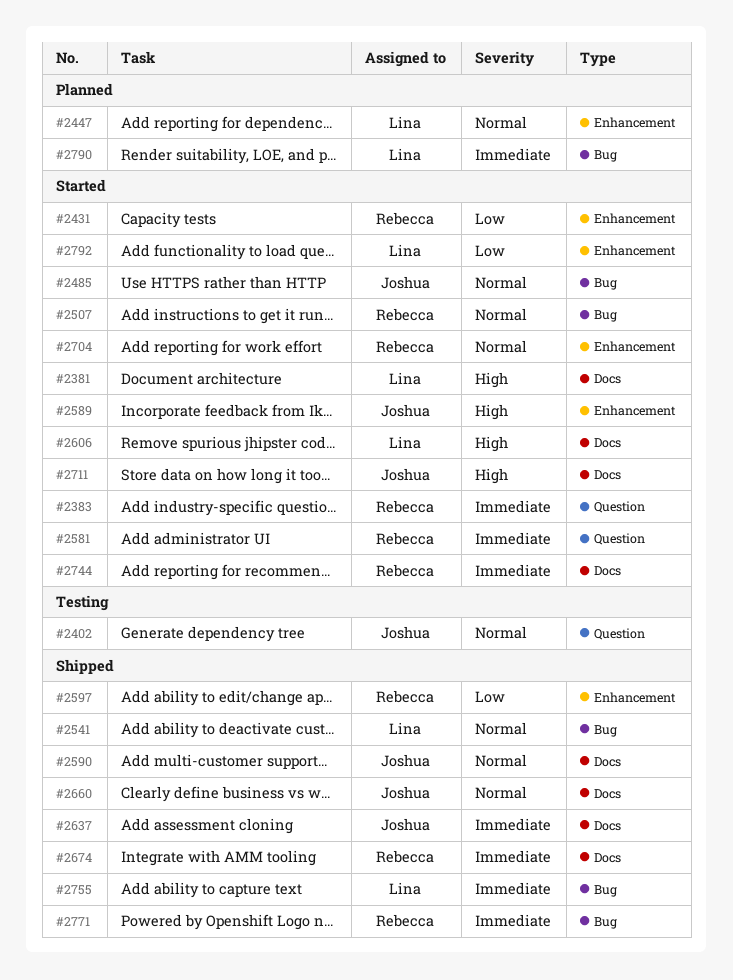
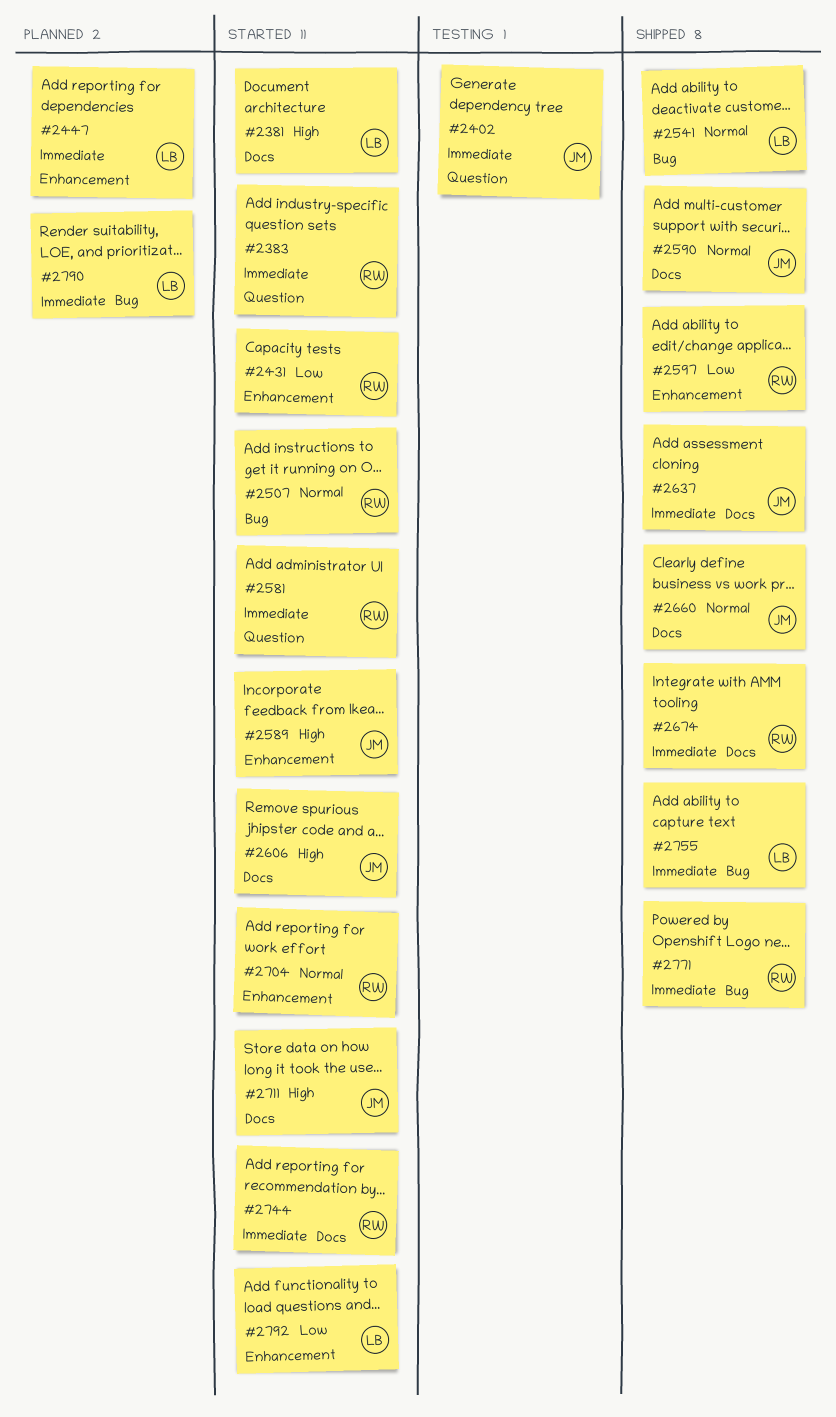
#2402, priority: Normal -> Immediate
#2447, priority: Normal -> Immediate
#2485: present -> none
#2606, owner: Lina -> Joshua

